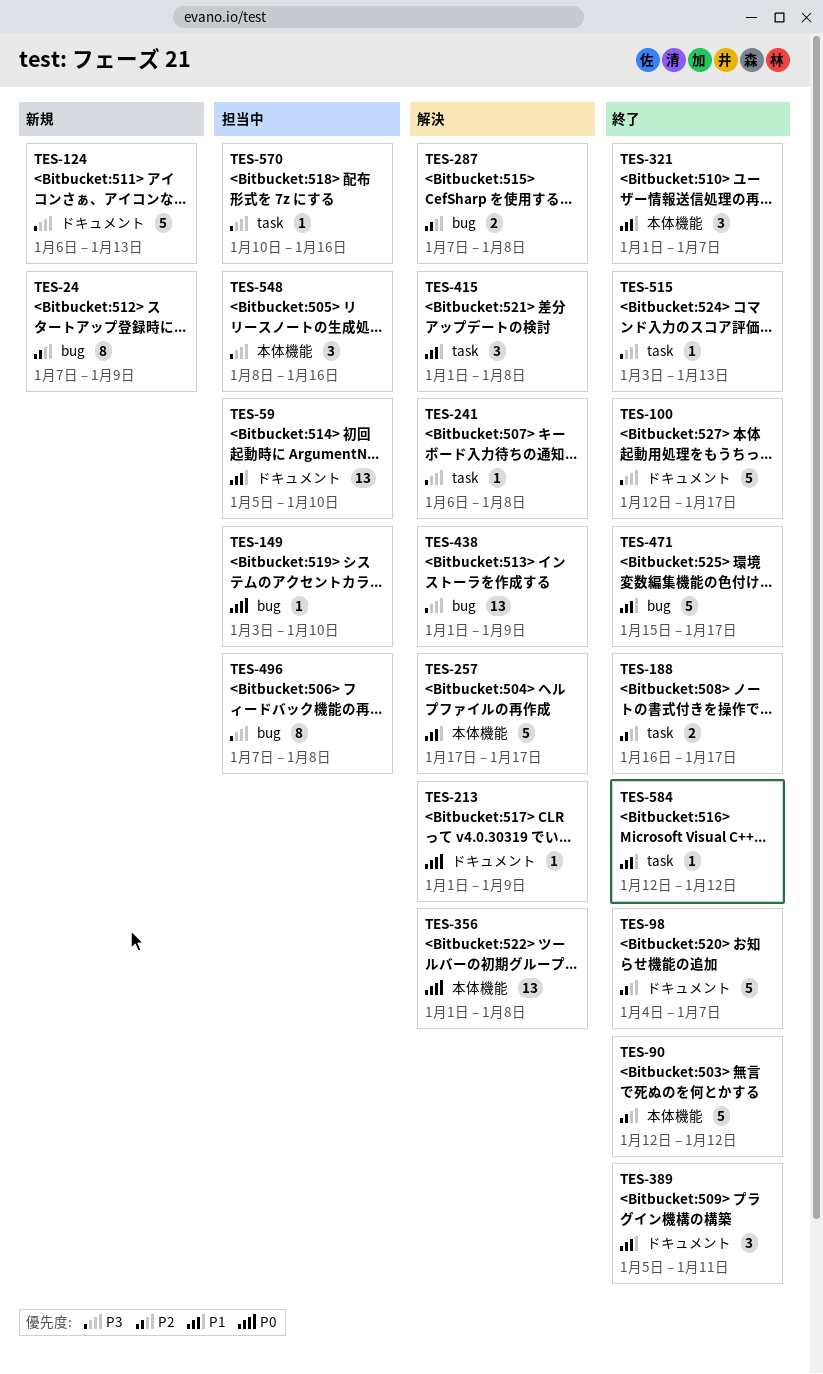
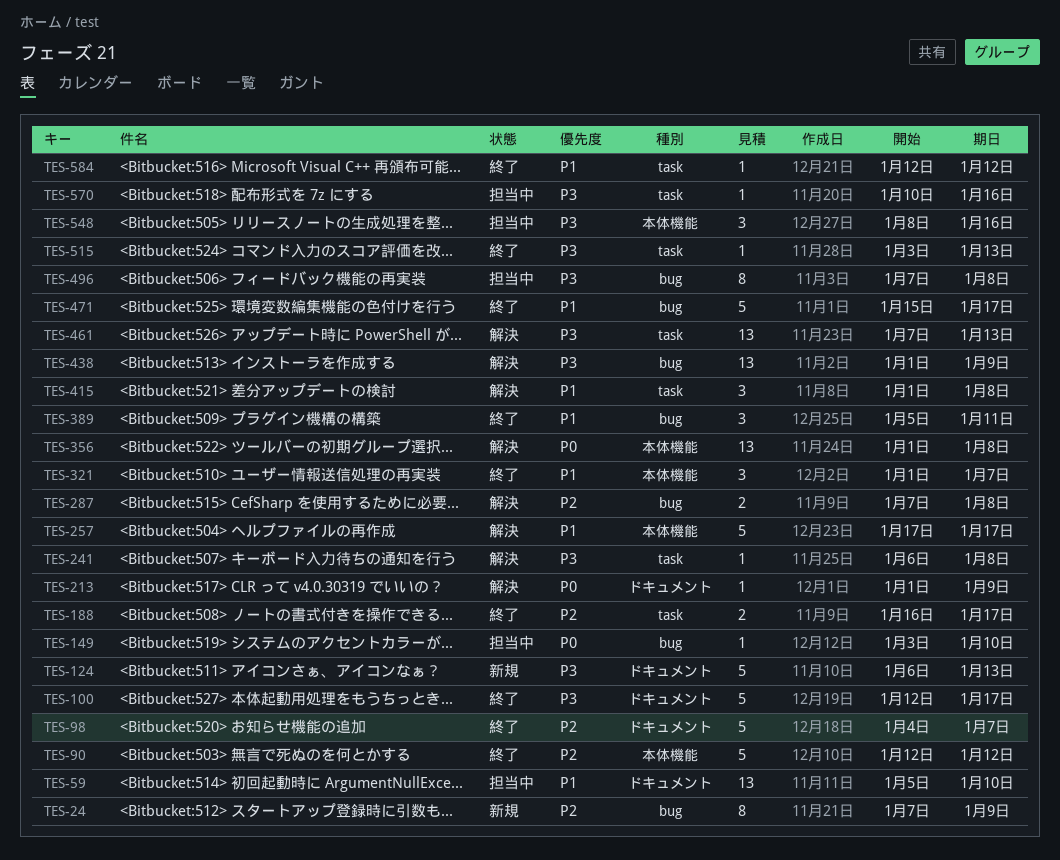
TES-389, label: ドキュメント -> bug
TES-461: none -> present

